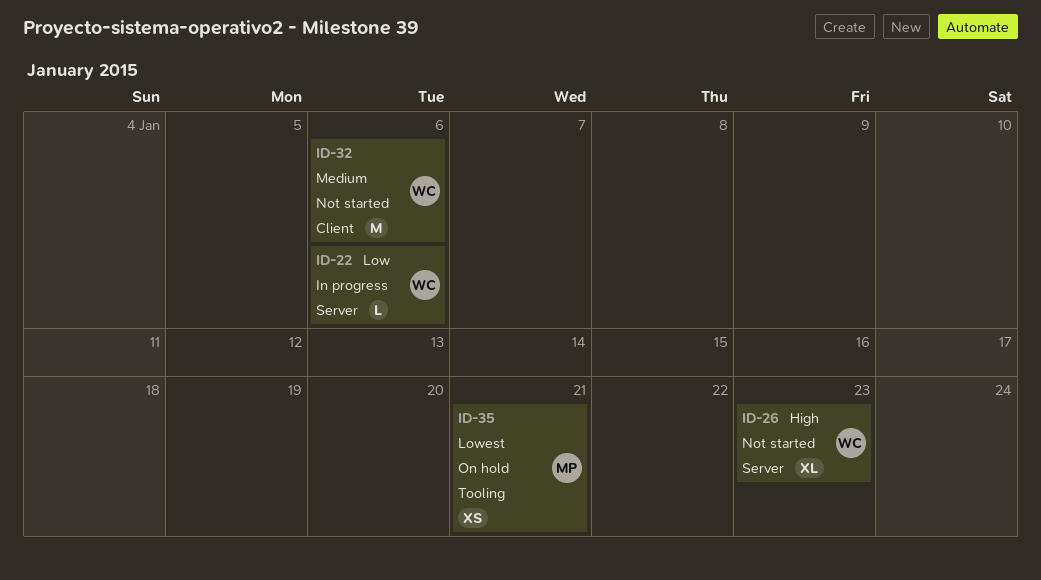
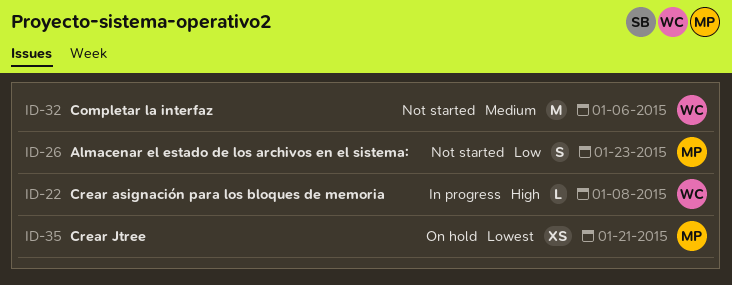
ID-22, priority: Low -> High
ID-22, due: Jan 6 -> Jan 8
ID-26, owner: WC -> MP
ID-26, priority: High -> Low
ID-26, estimate: XL -> S

